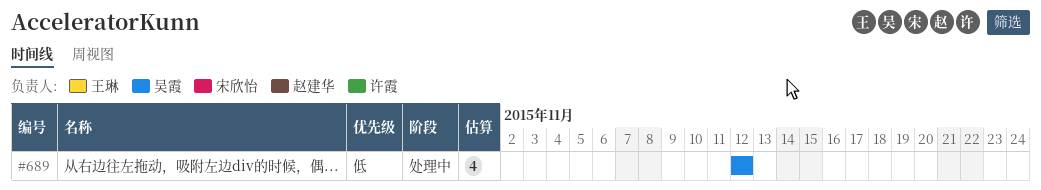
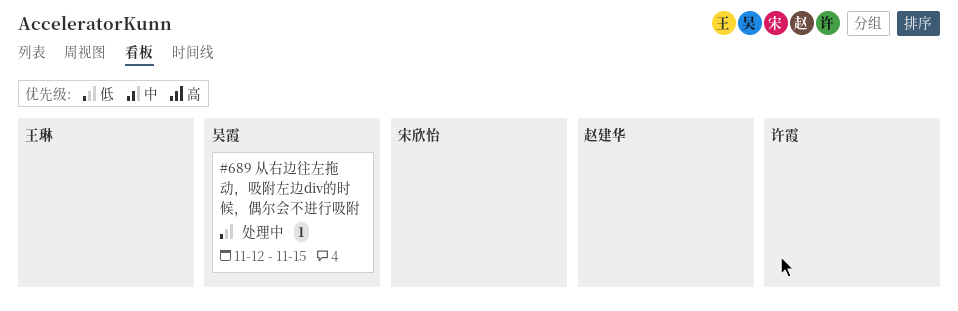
#689, estimate: 4 -> 1
#689, due: Nov 12 -> Nov 15

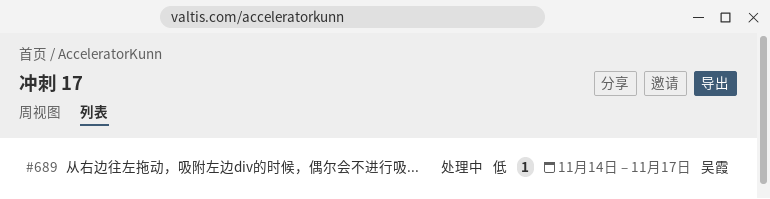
#689, start: Nov 12 -> Nov 14
#689, due: Nov 15 -> Nov 17

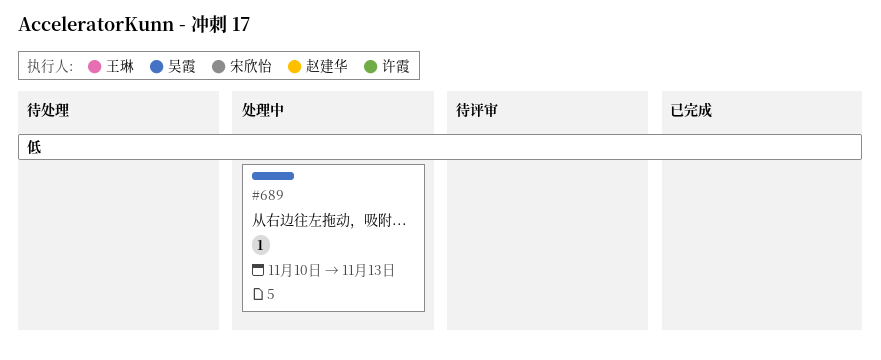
#689, start: Nov 14 -> Nov 10
#689, due: Nov 17 -> Nov 13

